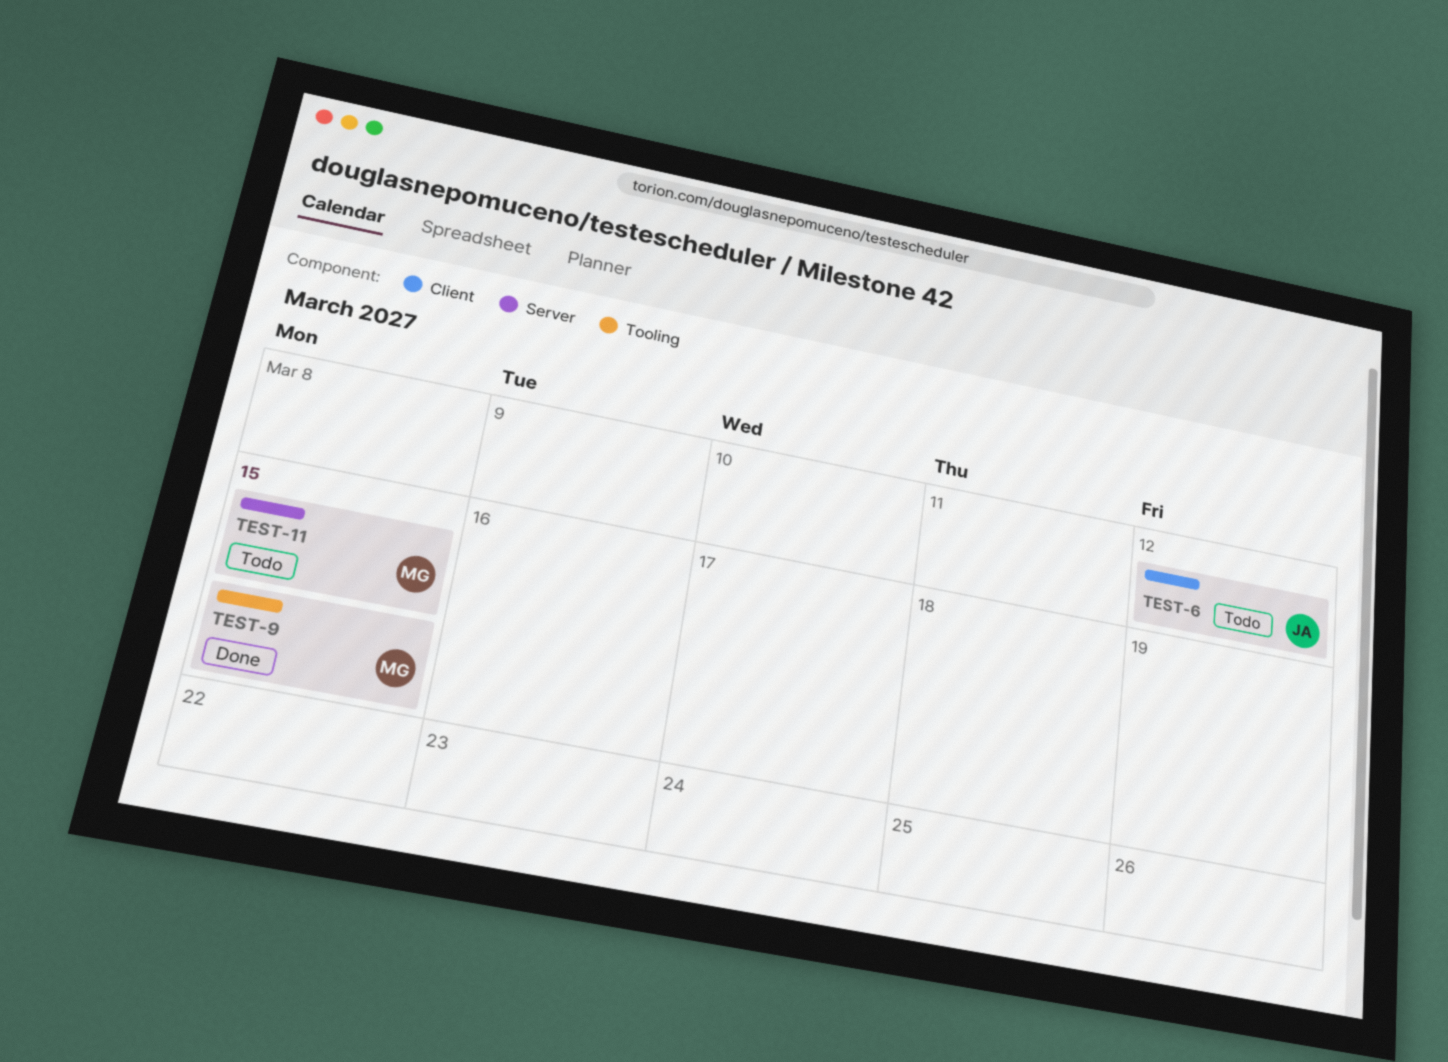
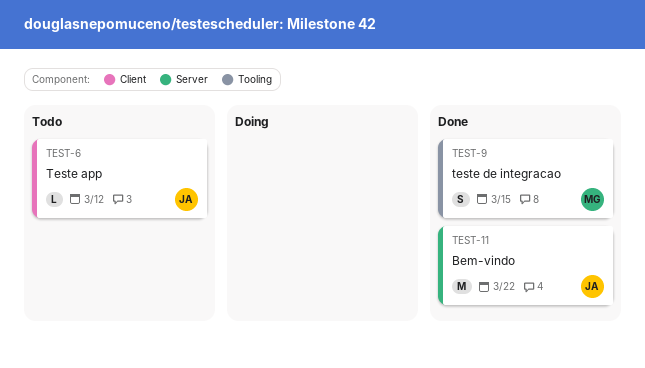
TEST-11, status: Todo -> Done
TEST-11, owner: MG -> JA
TEST-11, due: Mar 15 -> Mar 22

